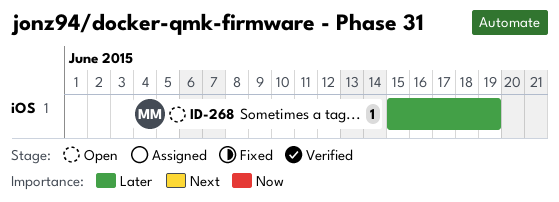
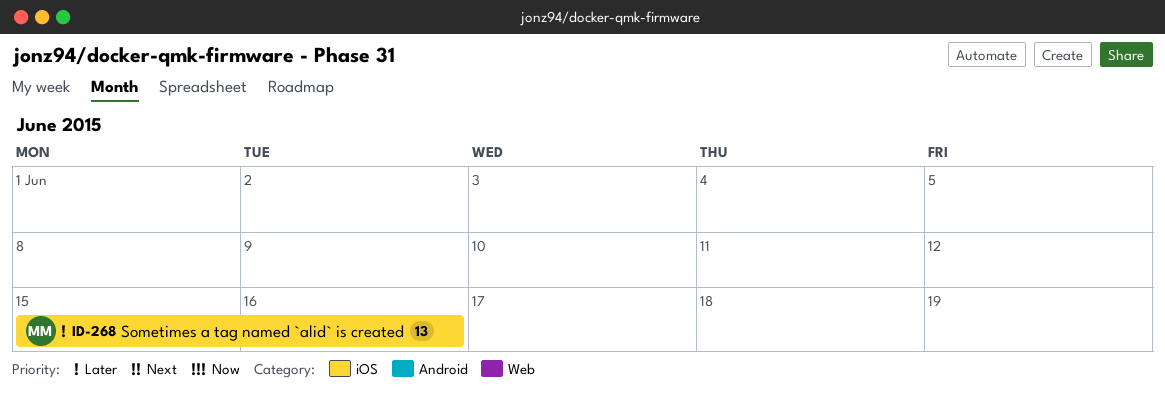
ID-268, estimate: 1 -> 13
ID-268, due: Jun 19 -> Jun 16

